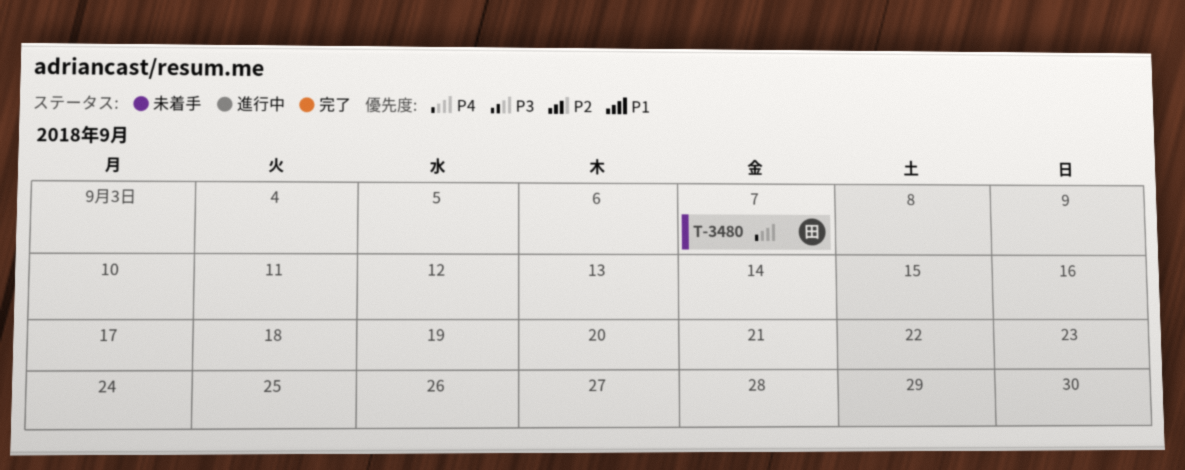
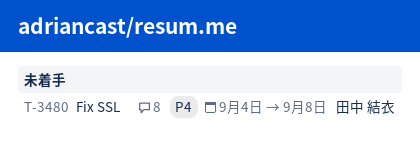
T-3480, due: Sep 7 -> Sep 8

